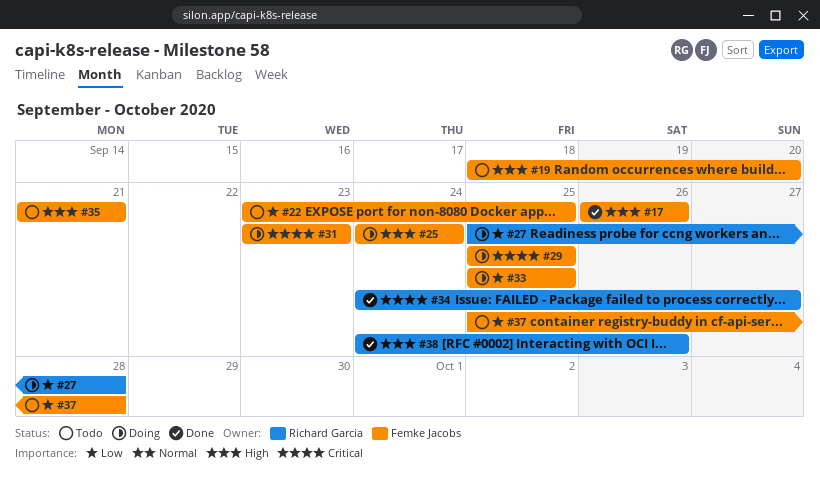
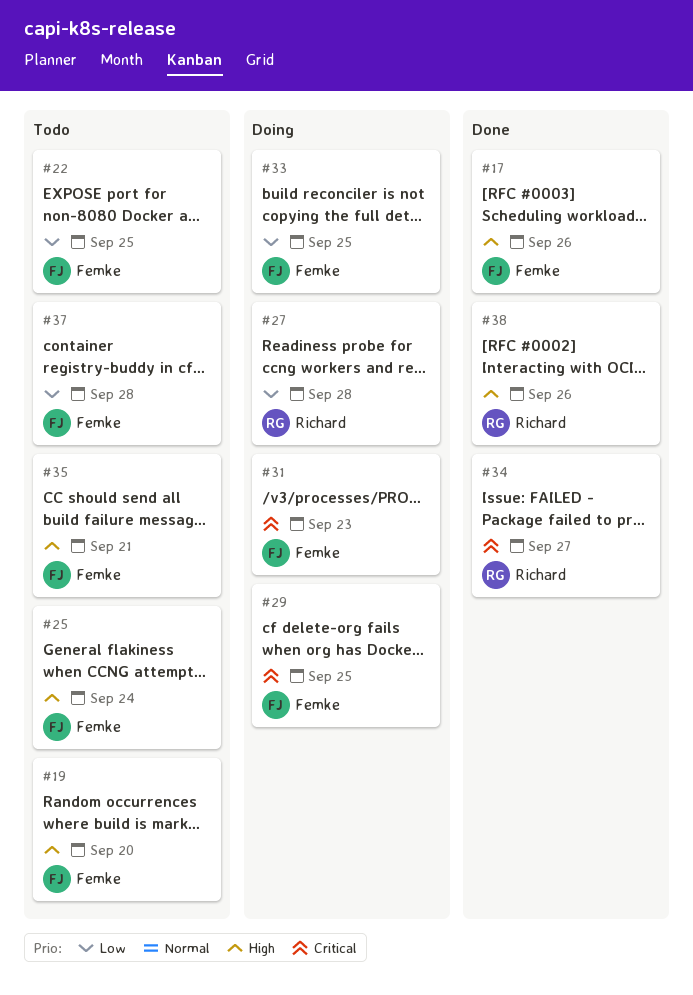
#25, status: Doing -> Todo

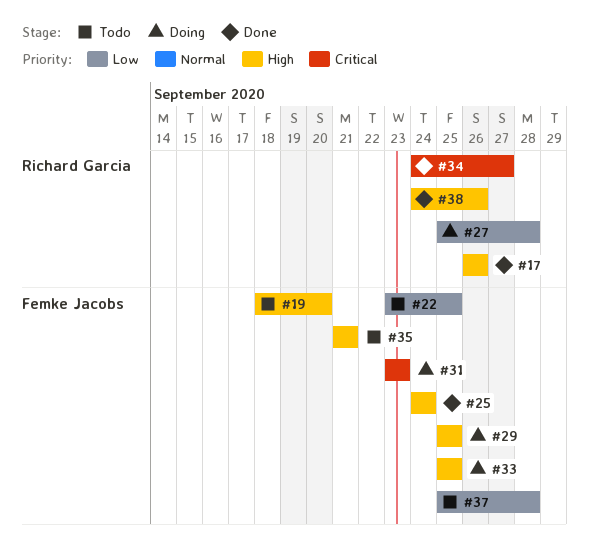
#17, owner: Femke Jacobs -> Richard Garcia
#25, status: Todo -> Done
#29, priority: Critical -> High
#33, priority: Low -> High

